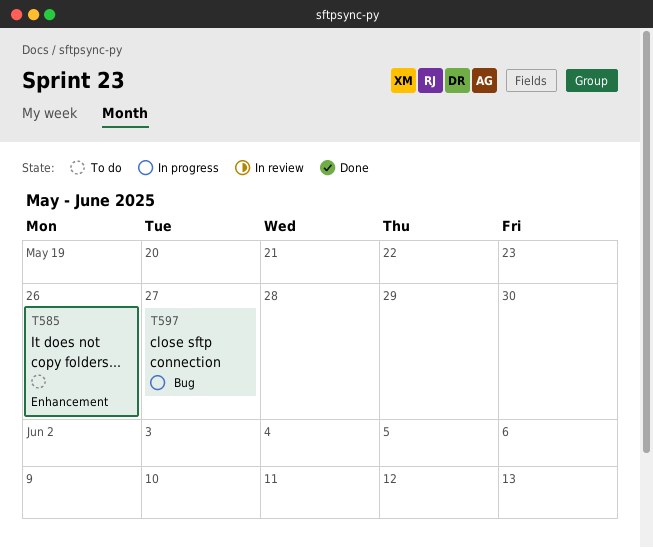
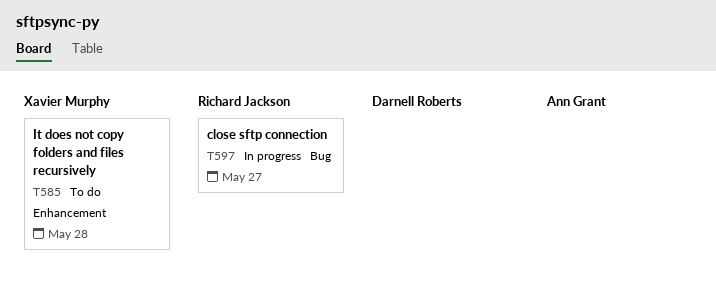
T585, due: May 26 -> May 28

